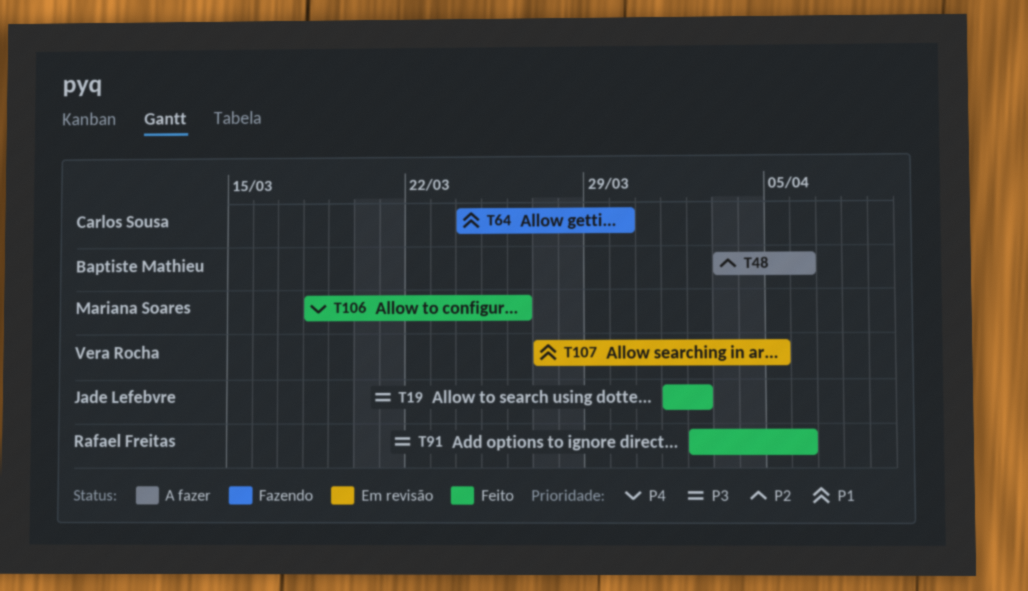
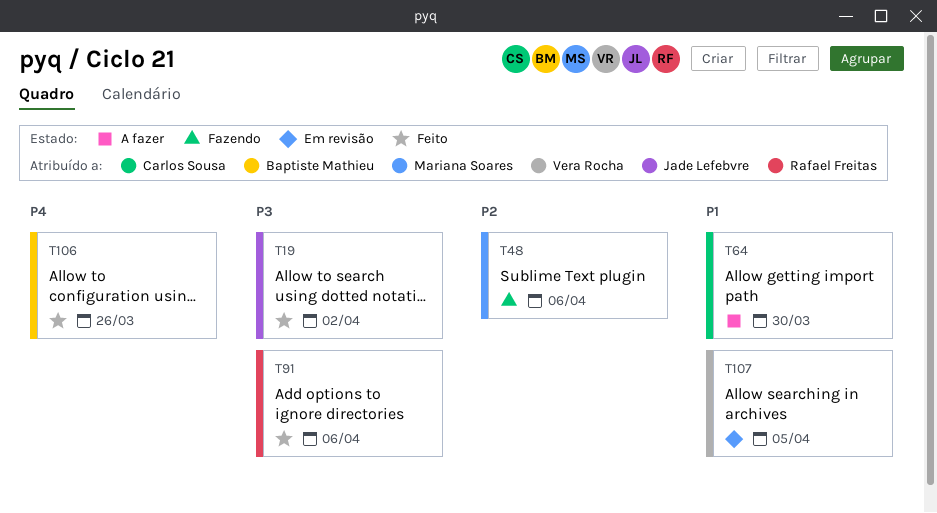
T48, status: A fazer -> Fazendo
T48, owner: Baptiste Mathieu -> Mariana Soares
T64, status: Fazendo -> A fazer
T106, owner: Mariana Soares -> Baptiste Mathieu

